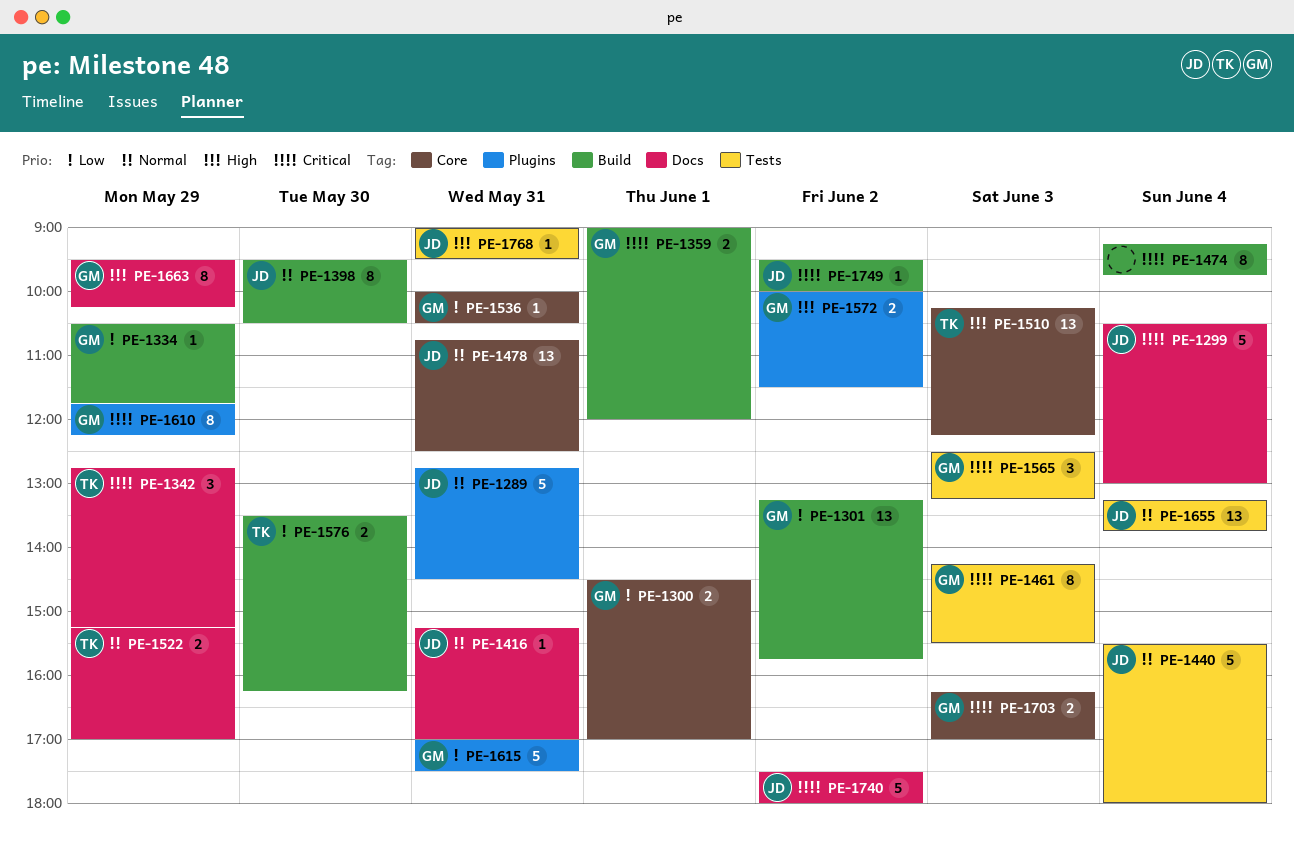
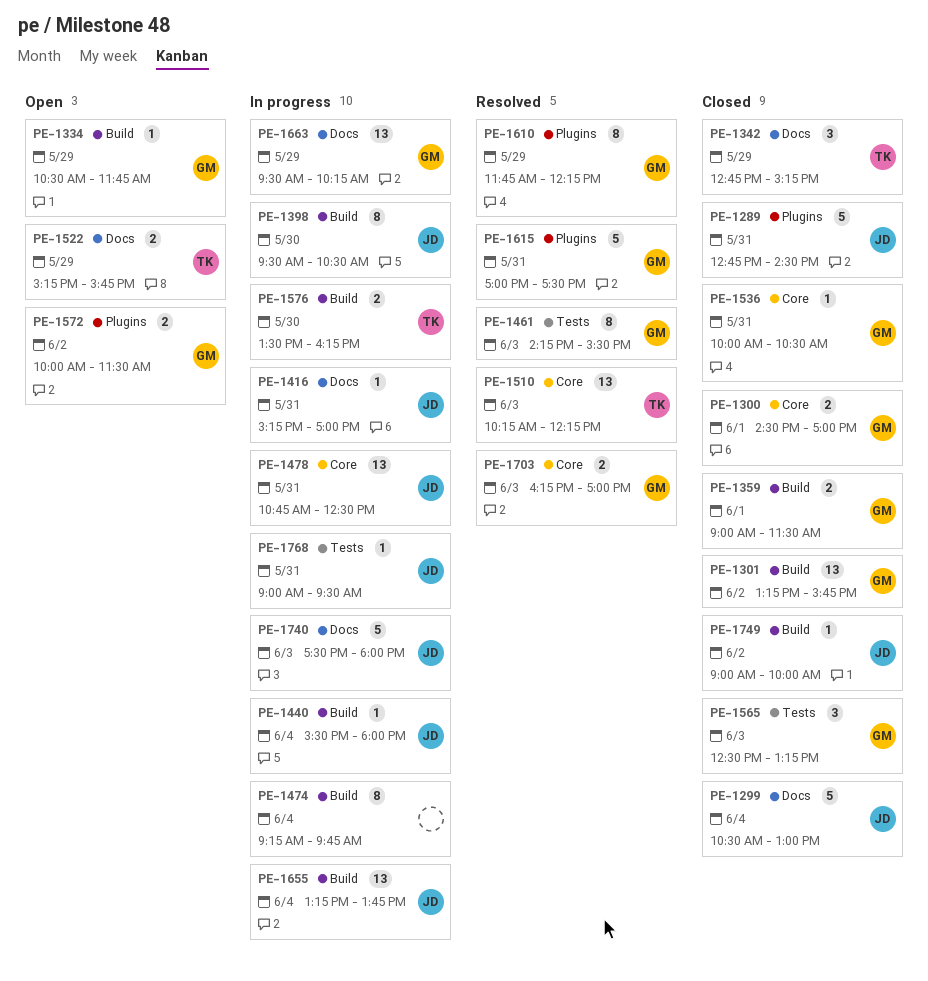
PE-1359, ends: 12:00 -> 11:30
PE-1440, label: Tests -> Build
PE-1440, estimate: 5 -> 1
PE-1522, ends: 17:00 -> 15:45
PE-1655, label: Tests -> Build
PE-1663, estimate: 8 -> 13
PE-1740, day: Jun 2 -> Jun 3
PE-1749, begins: 09:30 -> 09:00

